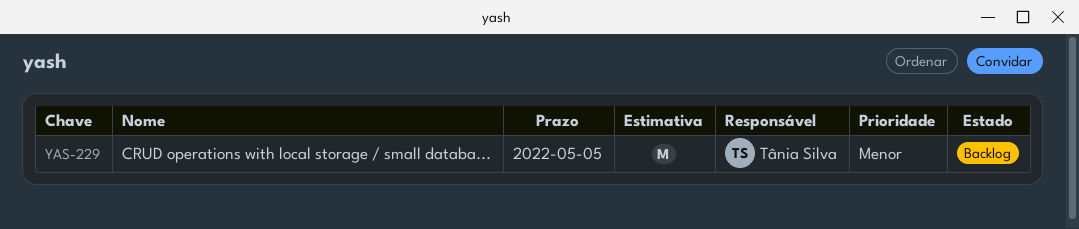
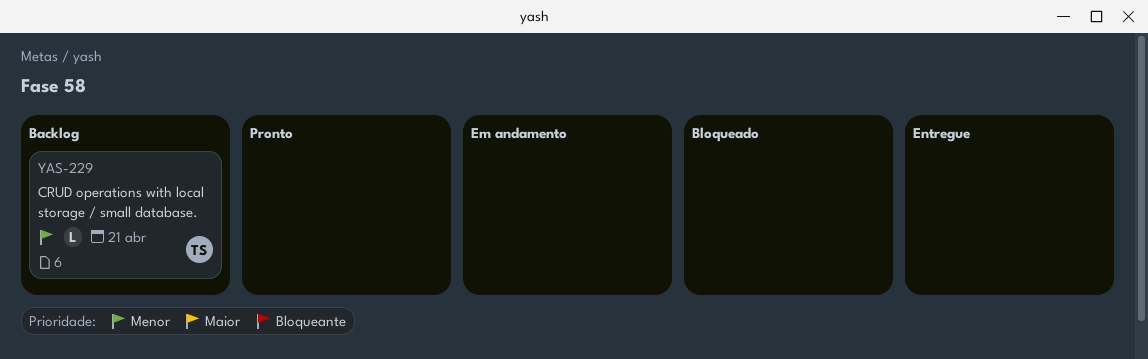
YAS-229, estimate: M -> L
YAS-229, due: May 5 -> Apr 21

